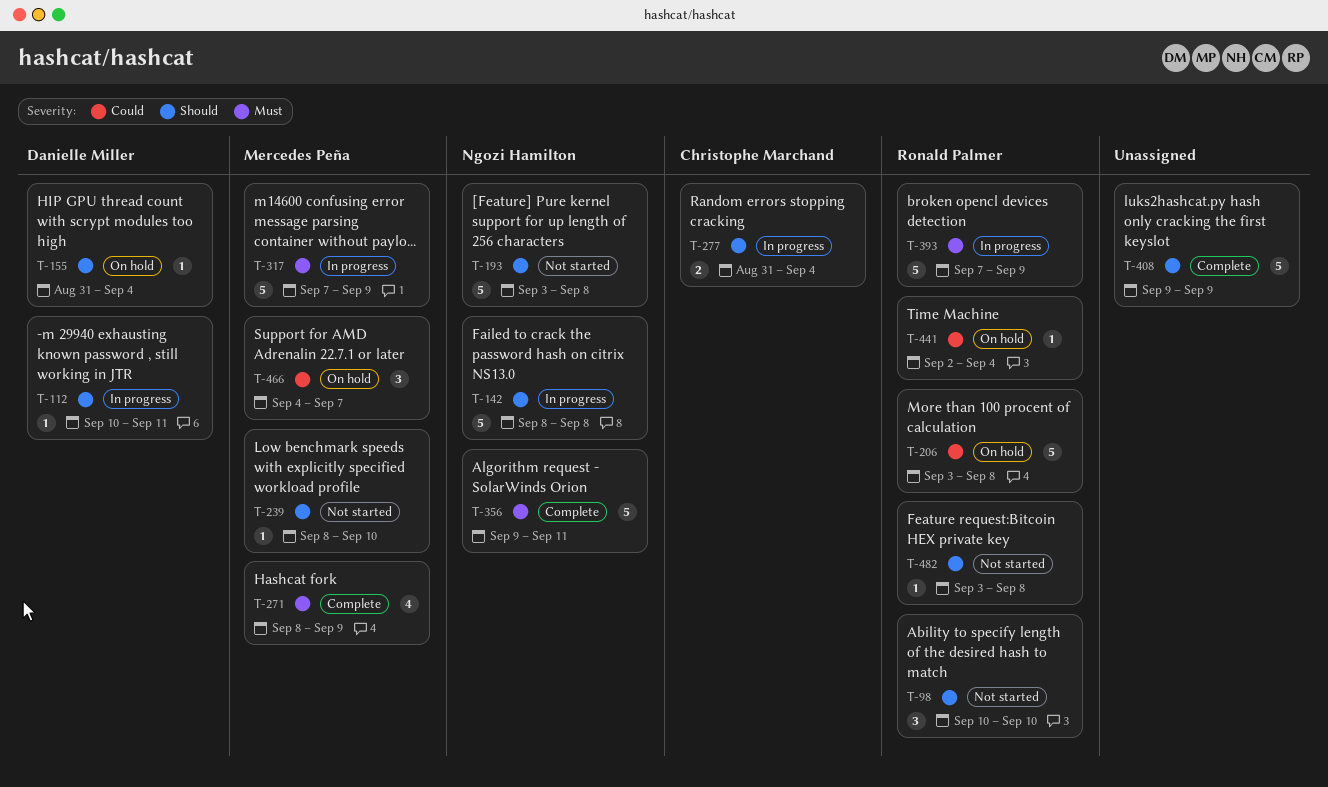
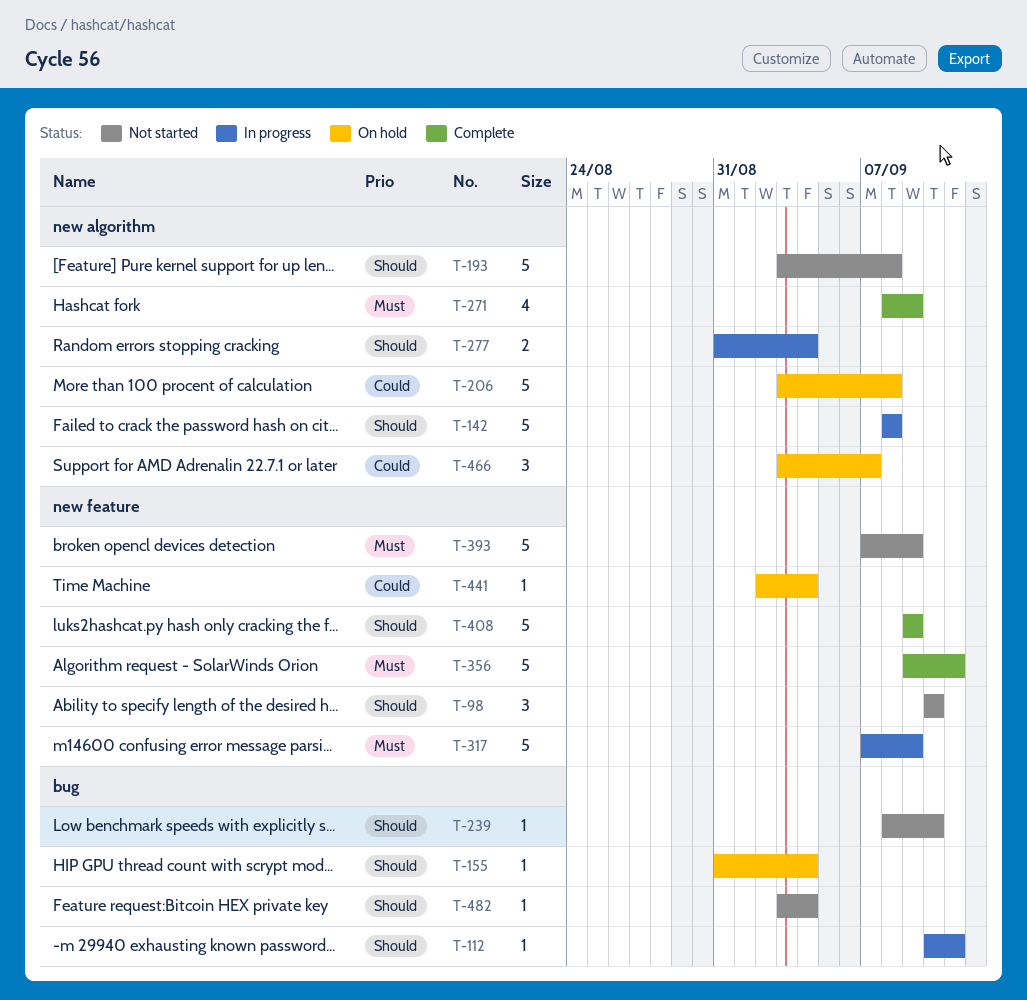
T-393, status: In progress -> Not started
T-466, start: Sep 4 -> Sep 3
T-482, due: Sep 8 -> Sep 4

